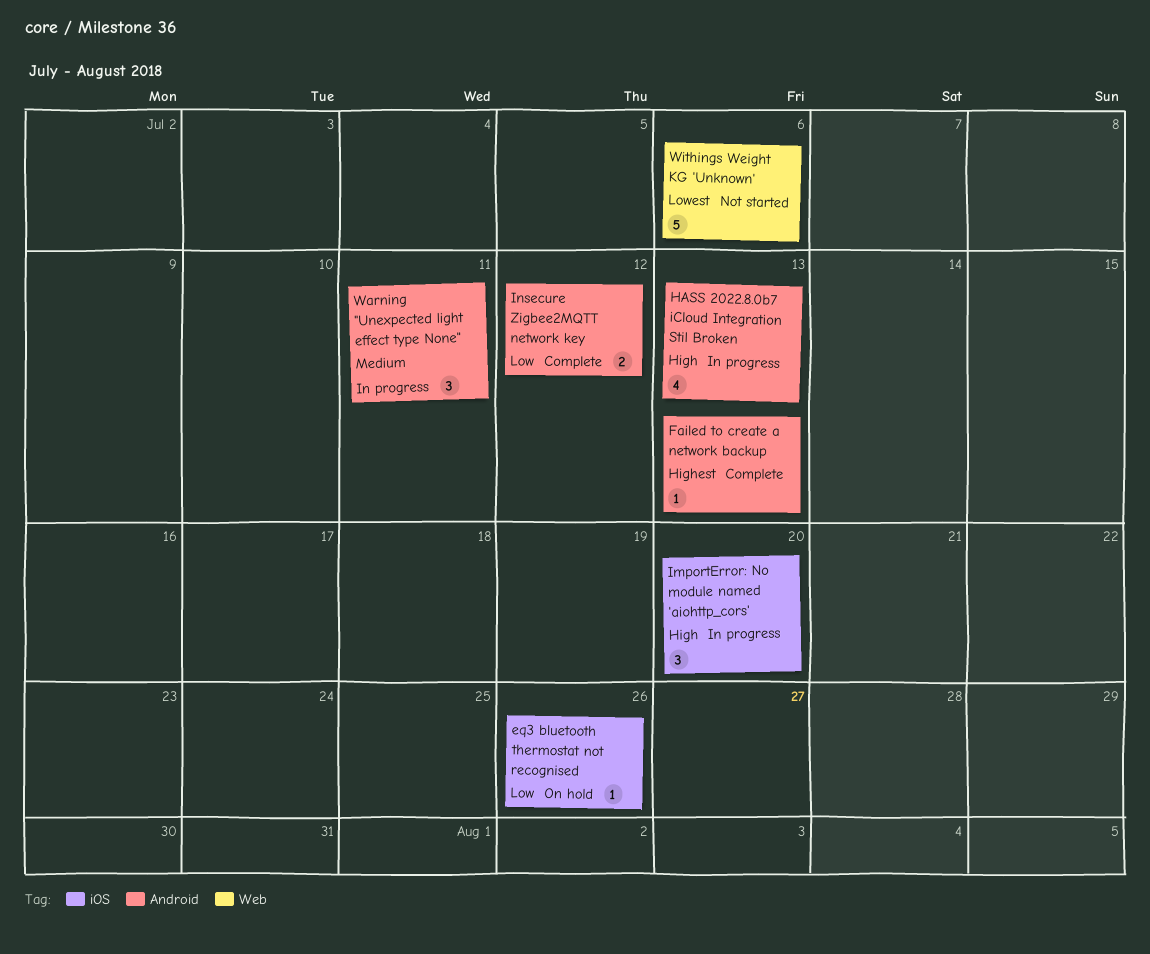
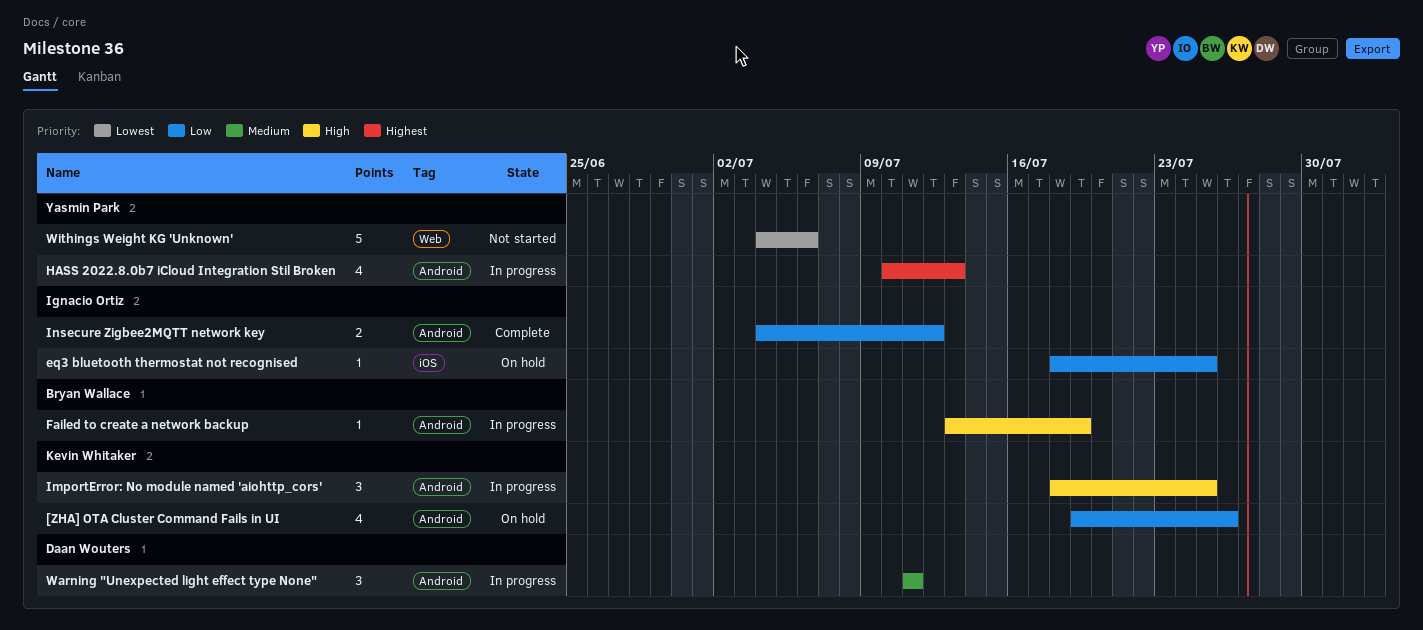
[ZHA] OTA Cluster Command Fails in UI: none -> present
eq3 bluetooth thermostat not recognised, due: Jul 26 -> Jul 25
Failed to create a network backup, status: Complete -> In progress
Failed to create a network backup, priority: Highest -> High
Failed to create a network backup, due: Jul 13 -> Jul 19
HASS 2022.8.0b7 iCloud Integration Stil Broken, priority: High -> Highest
ImportError: No module named 'aiohttp_cors', label: iOS -> Android
ImportError: No module named 'aiohttp_cors', due: Jul 20 -> Jul 25

